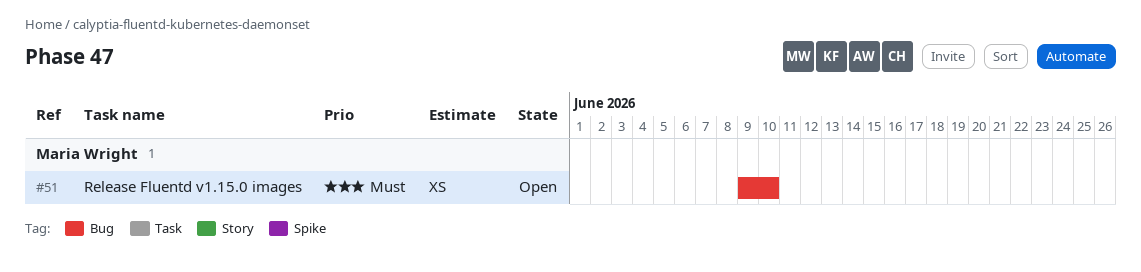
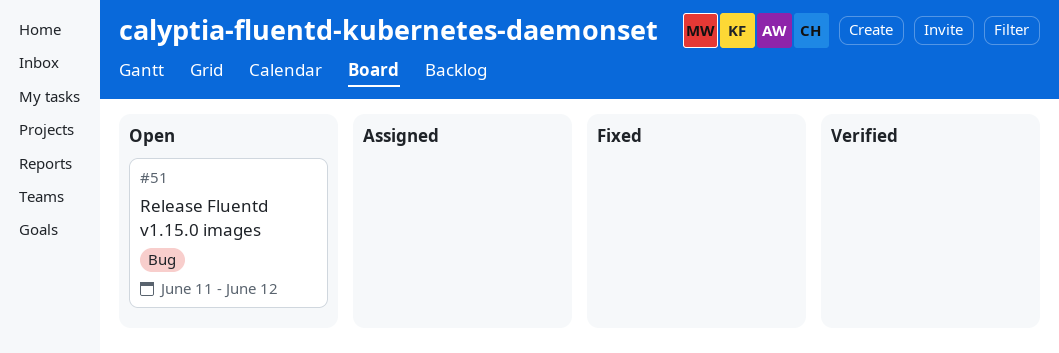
#51, start: Jun 9 -> Jun 11
#51, due: Jun 10 -> Jun 12

